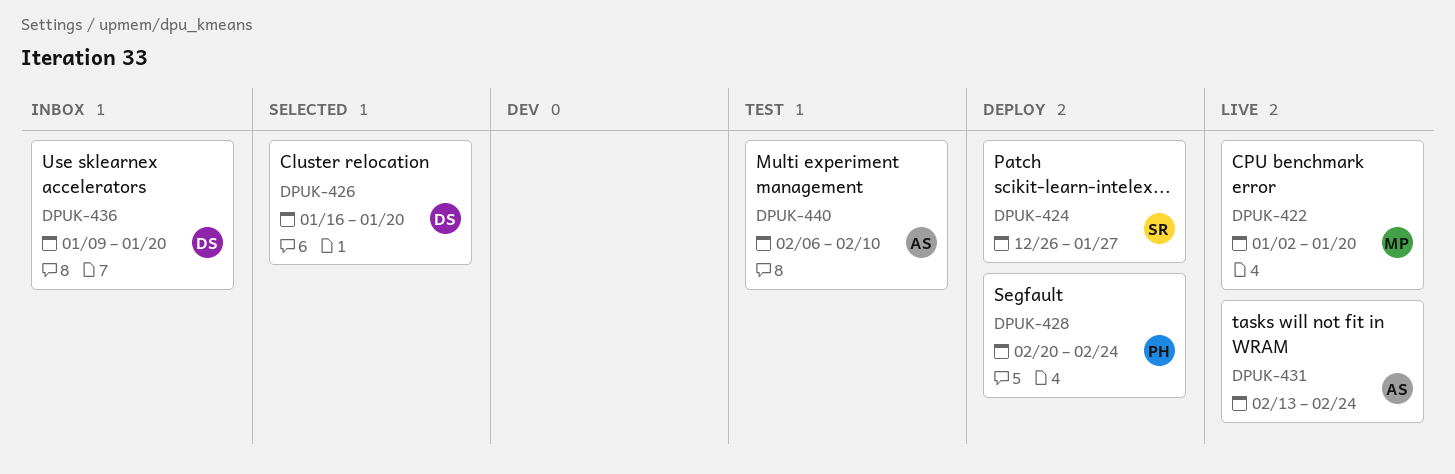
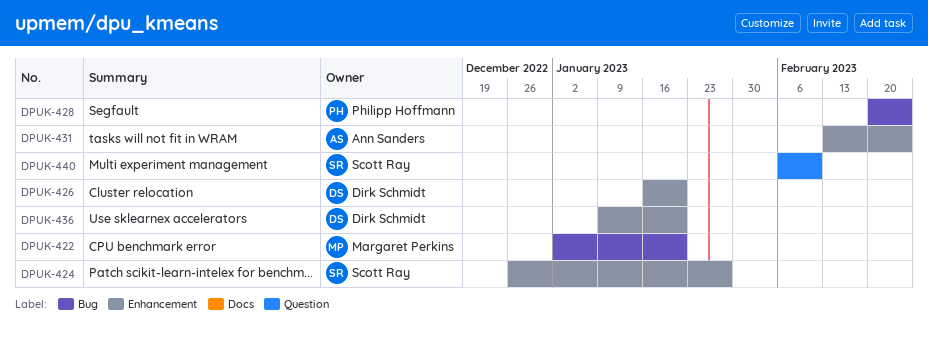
DPUK-440, owner: Ann Sanders -> Scott Ray

